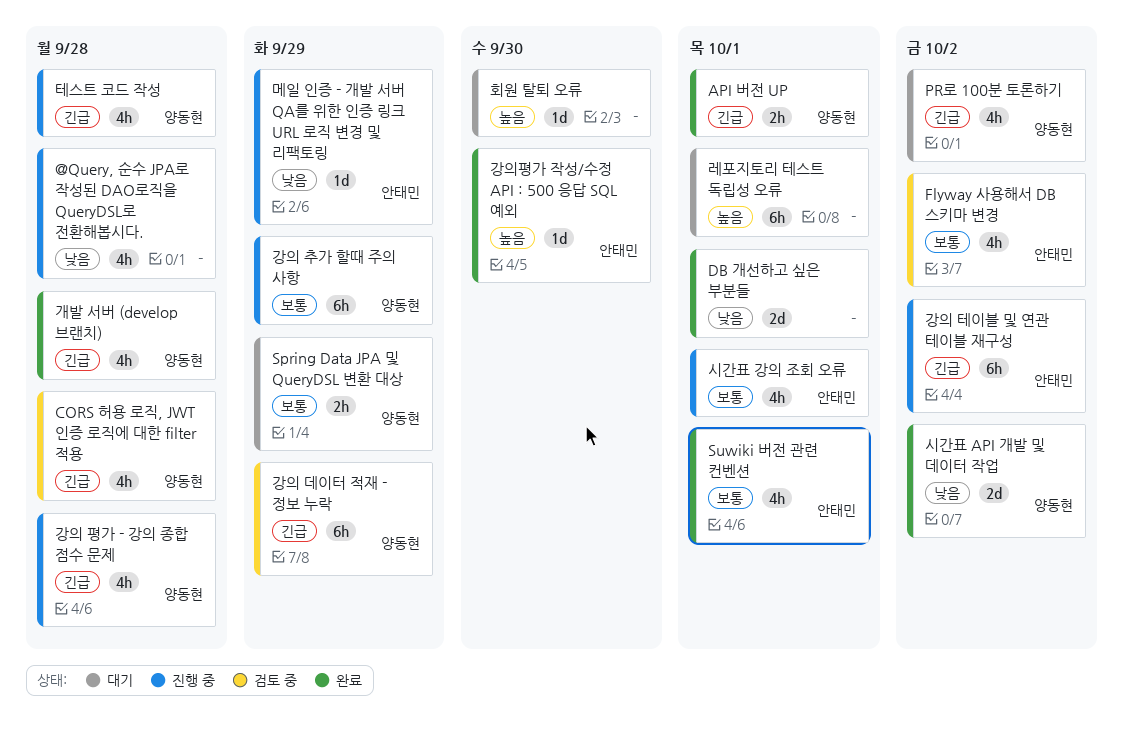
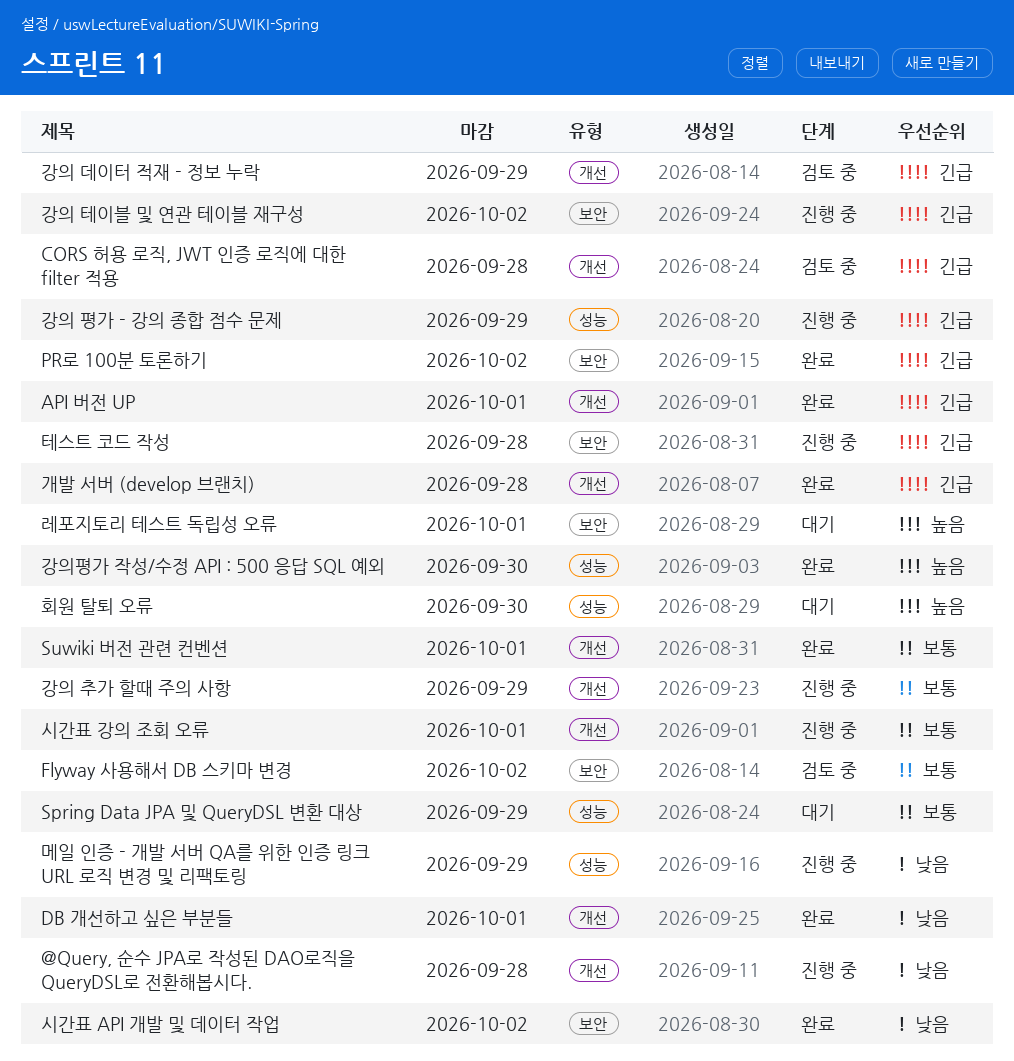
PR로 100분 토론하기, status: 대기 -> 완료
강의 평가 - 강의 종합 점수 문제, due: Sep 28 -> Sep 29

